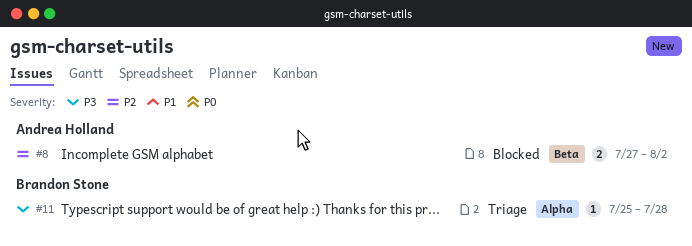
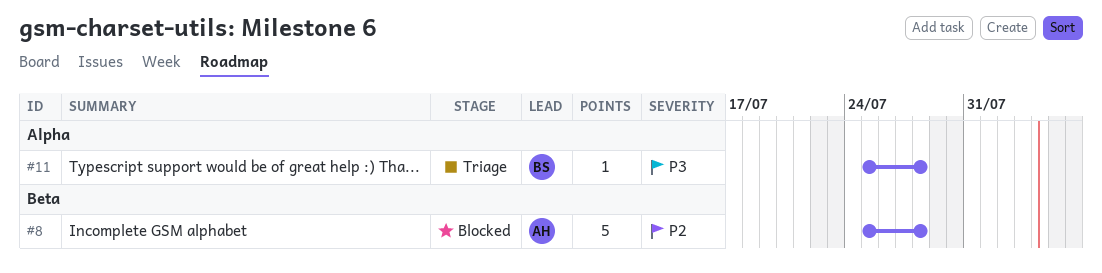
#8, estimate: 2 -> 5
#8, start: Jul 27 -> Jul 25
#8, due: Aug 2 -> Jul 28

